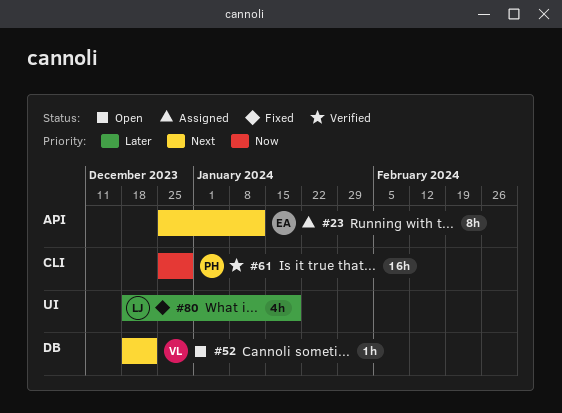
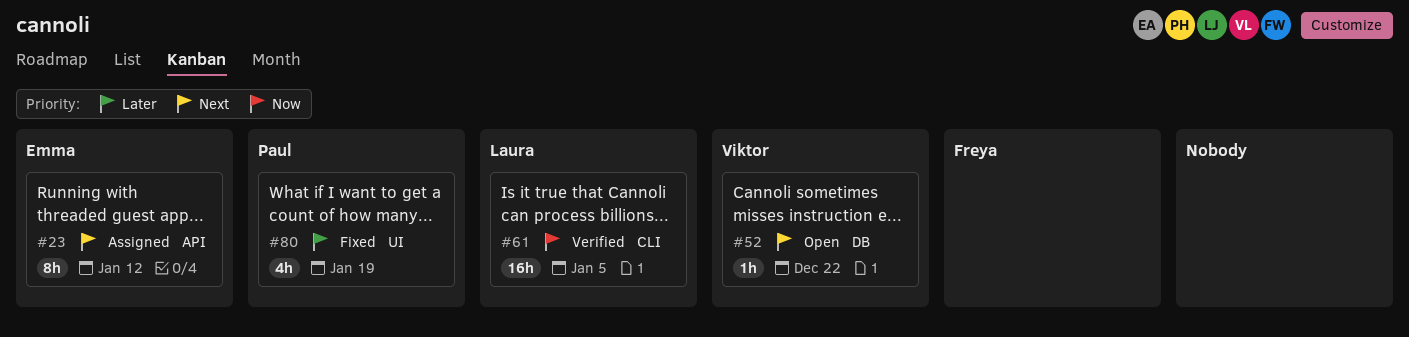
#61, owner: Paul -> Laura
#61, due: Dec 29 -> Jan 5
#80, owner: Laura -> Paul

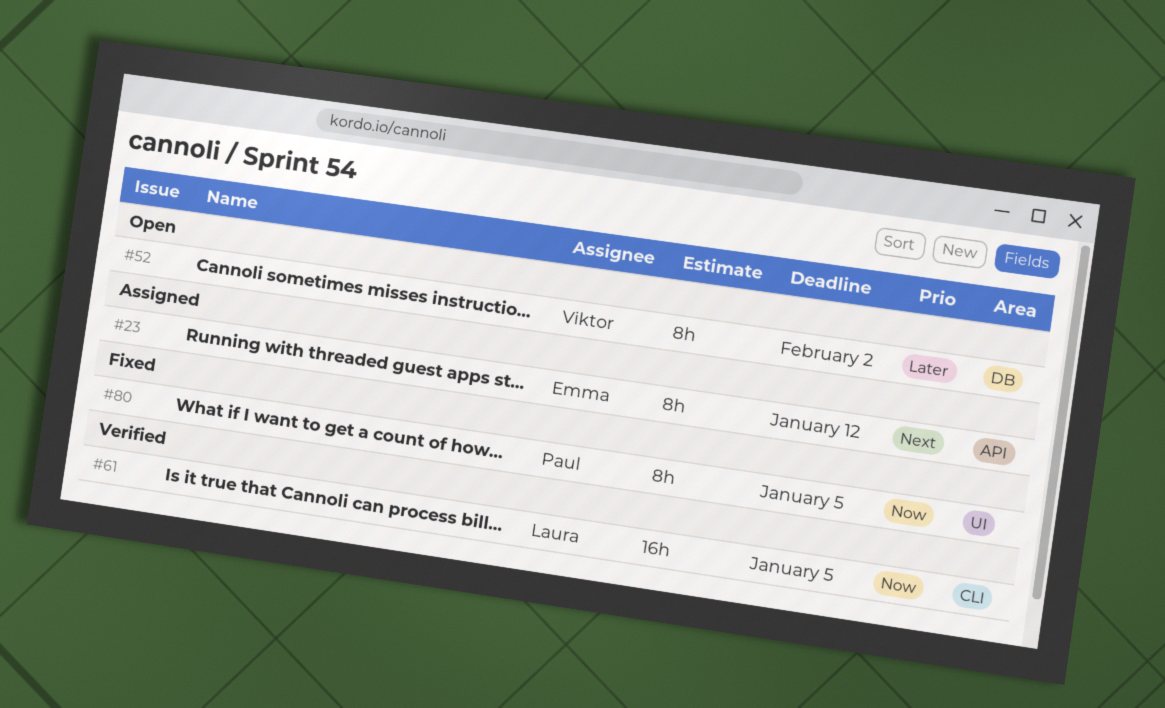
#52, priority: Next -> Later
#52, estimate: 1h -> 8h
#52, due: Dec 22 -> Feb 2
#80, priority: Later -> Now
#80, estimate: 4h -> 8h
#80, due: Jan 19 -> Jan 5

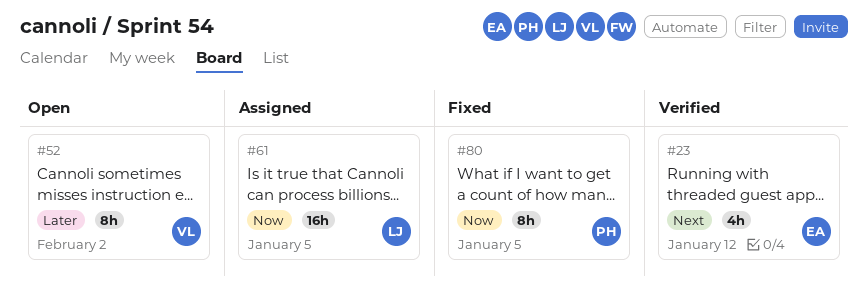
#23, status: Assigned -> Verified
#23, estimate: 8h -> 4h
#61, status: Verified -> Assigned

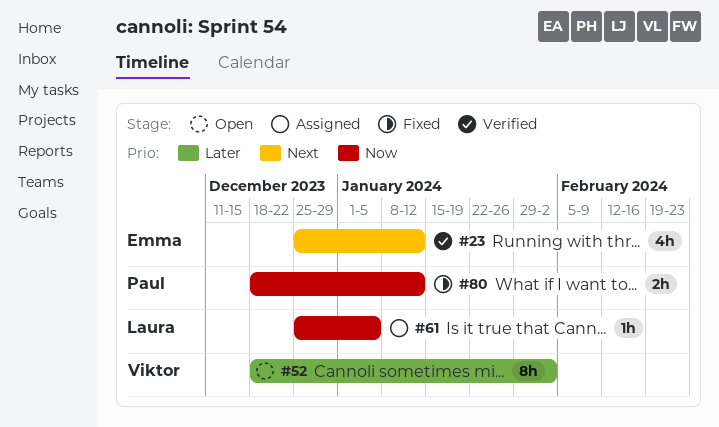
#61, estimate: 16h -> 1h
#80, estimate: 8h -> 2h
#80, due: Jan 5 -> Jan 12

